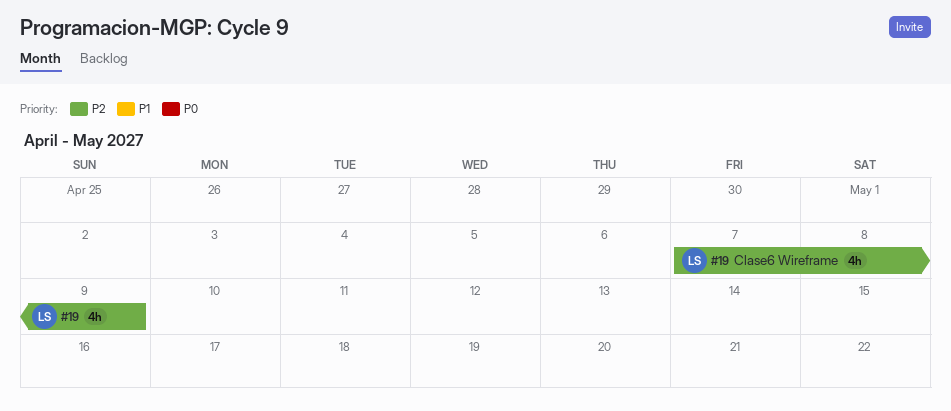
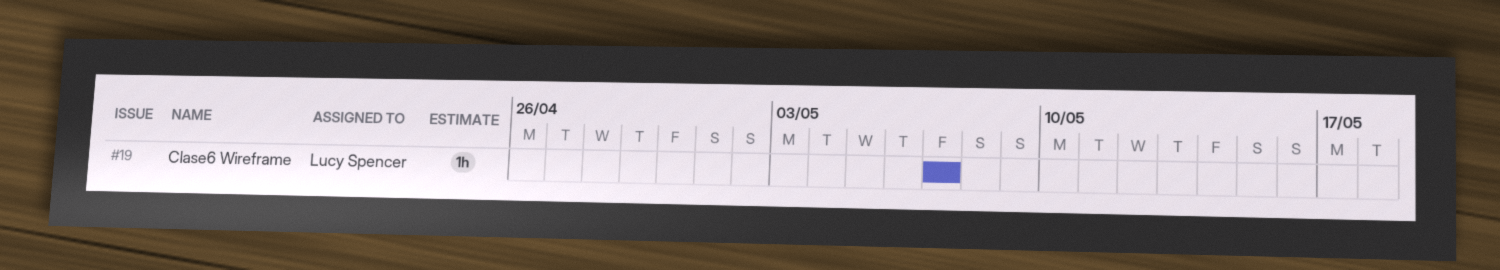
#19, estimate: 4h -> 1h
#19, due: May 9 -> May 7

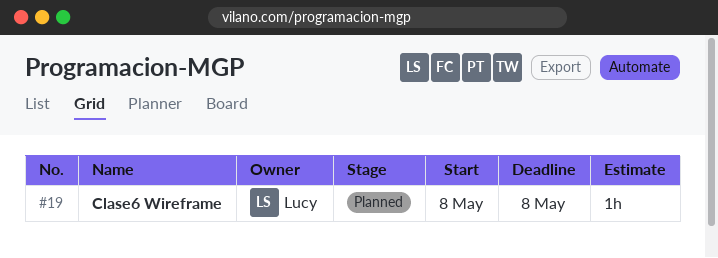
#19, start: May 7 -> May 8
#19, due: May 7 -> May 8

